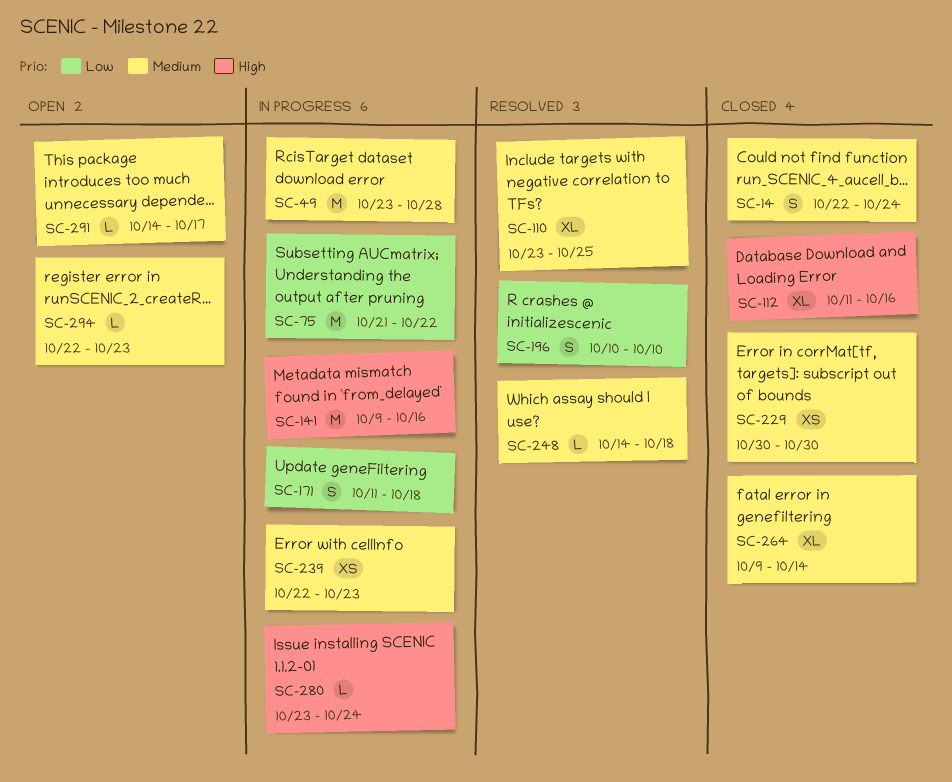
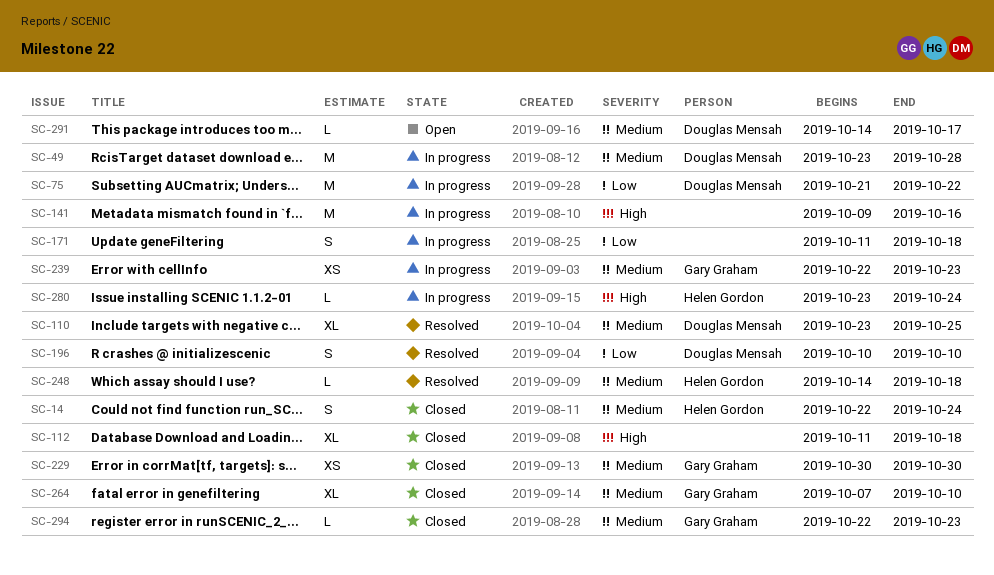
SC-112, due: Oct 16 -> Oct 18
SC-264, start: Oct 9 -> Oct 7
SC-264, due: Oct 14 -> Oct 10
SC-294, status: Open -> Closed

